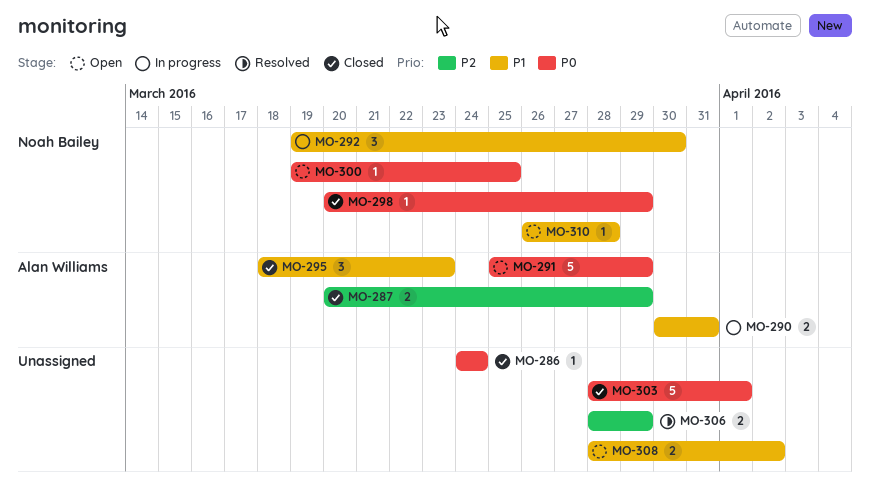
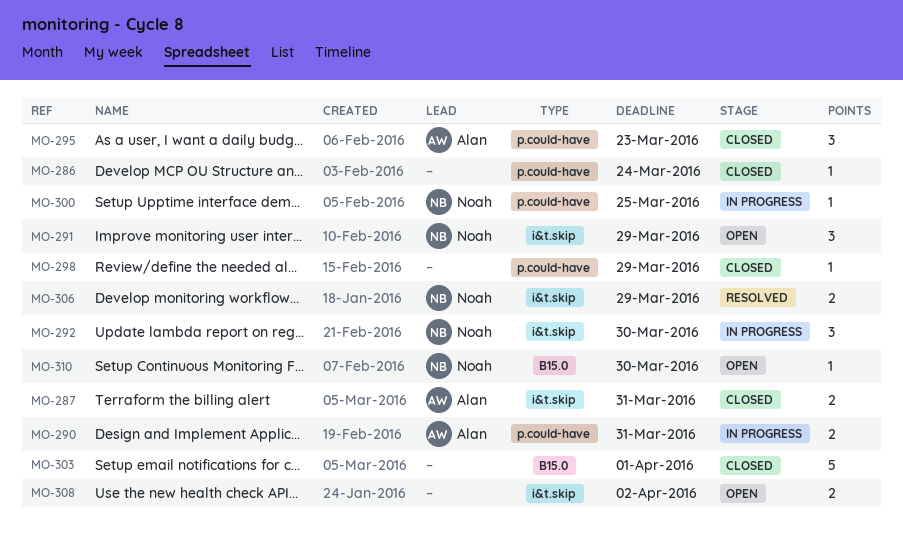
MO-287, due: Mar 29 -> Mar 31
MO-291, owner: Alan Williams -> Noah Bailey
MO-291, estimate: 5 -> 3
MO-298, owner: Noah Bailey -> none
MO-300, status: Open -> In progress
MO-306, owner: none -> Noah Bailey
MO-310, due: Mar 28 -> Mar 30

